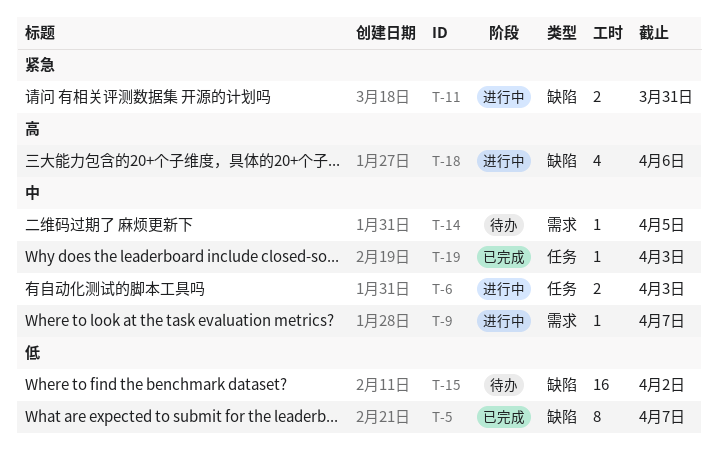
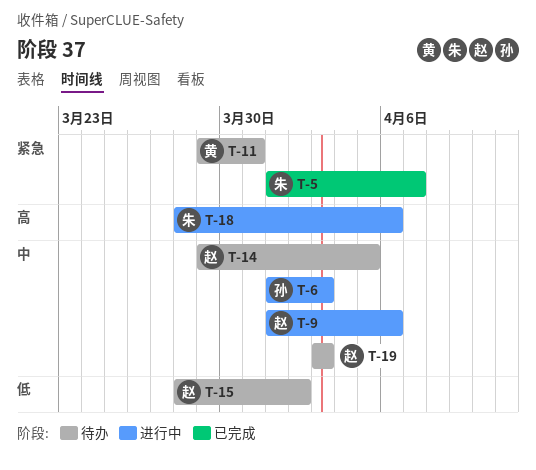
T-5, priority: 低 -> 紧急
T-9, due: Apr 7 -> Apr 6
T-11, status: 进行中 -> 待办
T-19, status: 已完成 -> 待办

